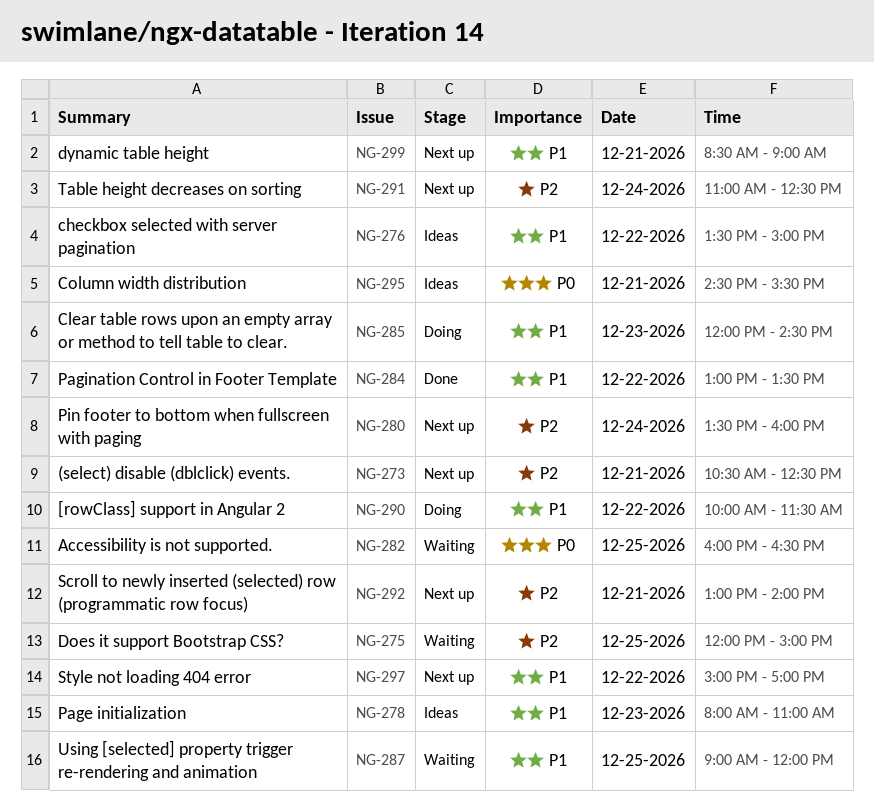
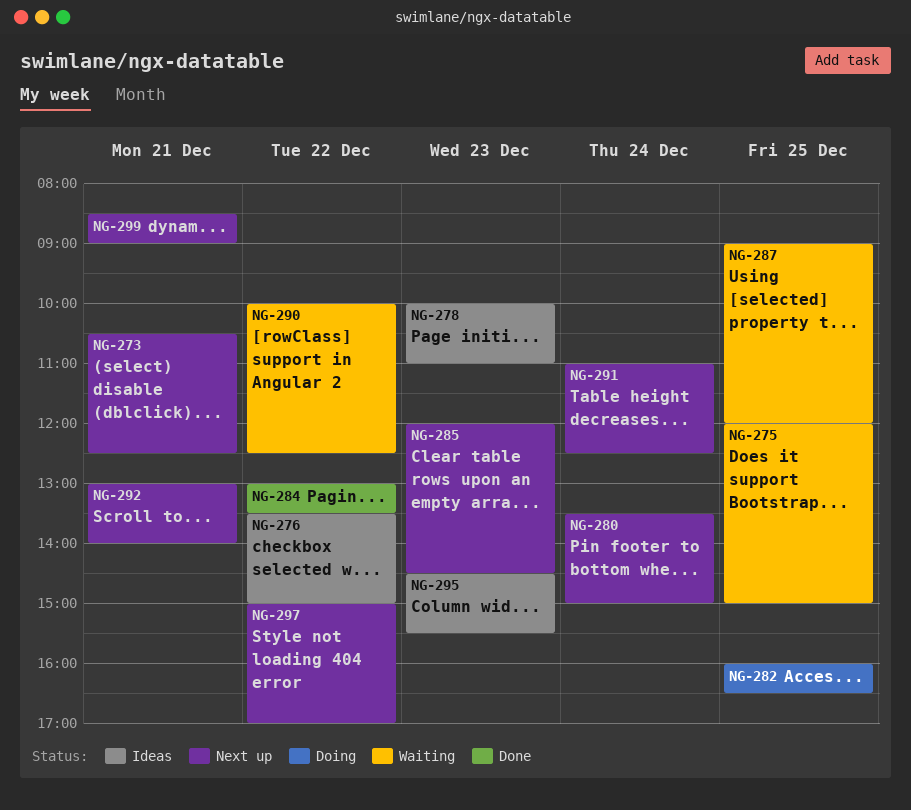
NG-278, begins: 08:00 -> 10:00
NG-280, ends: 16:00 -> 15:00
NG-282, status: Waiting -> Doing
NG-285, status: Doing -> Next up
NG-290, status: Doing -> Waiting
NG-290, ends: 11:30 -> 12:30
NG-295, day: Dec 21 -> Dec 23

